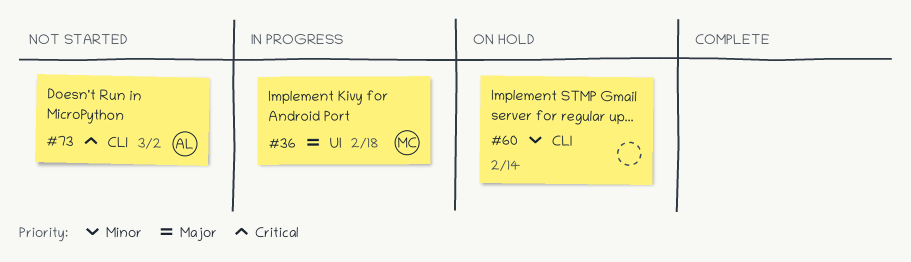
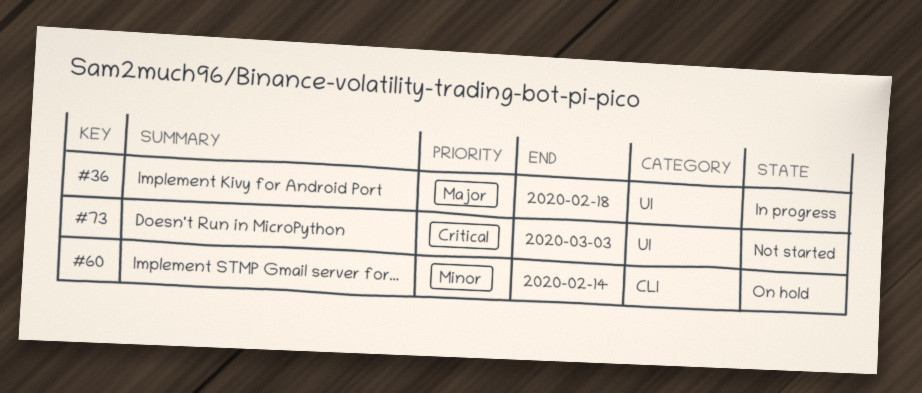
#73, label: CLI -> UI
#73, due: Mar 2 -> Mar 3

